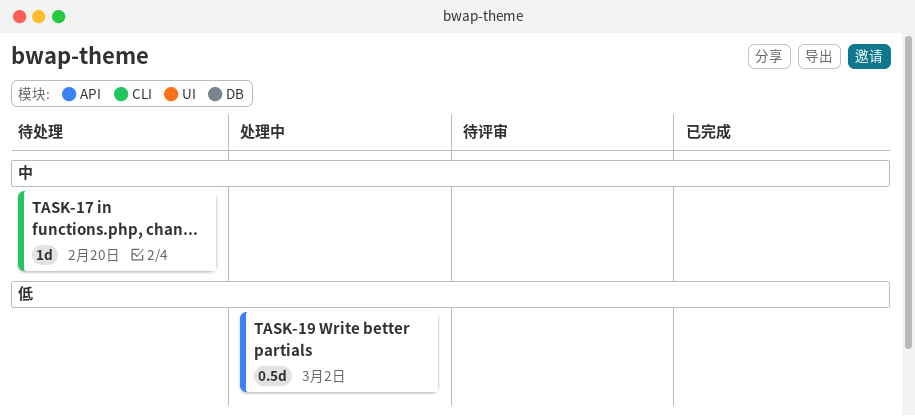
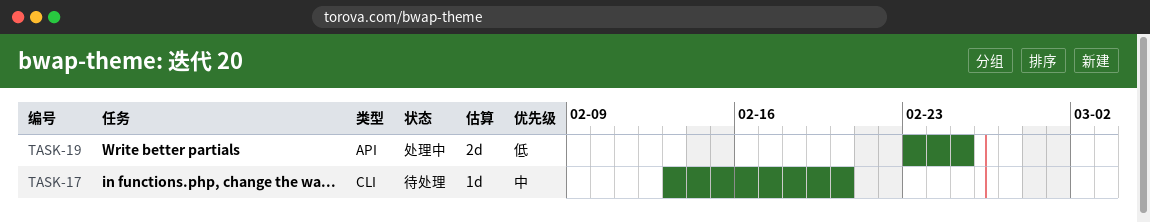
TASK-19, estimate: 0.5d -> 2d
TASK-19, due: Mar 2 -> Feb 25

